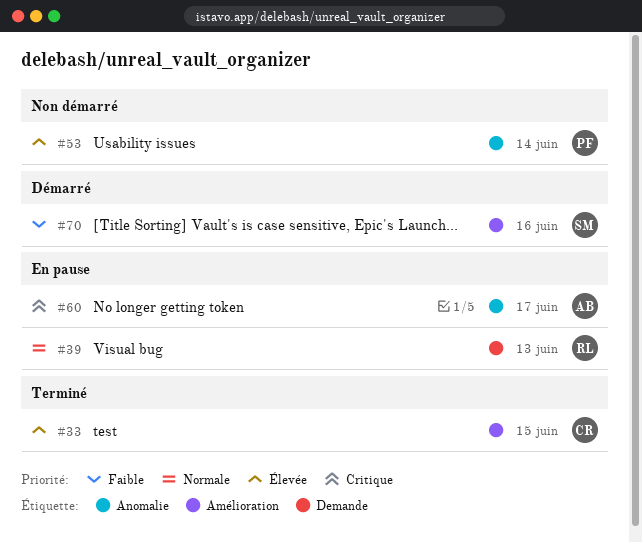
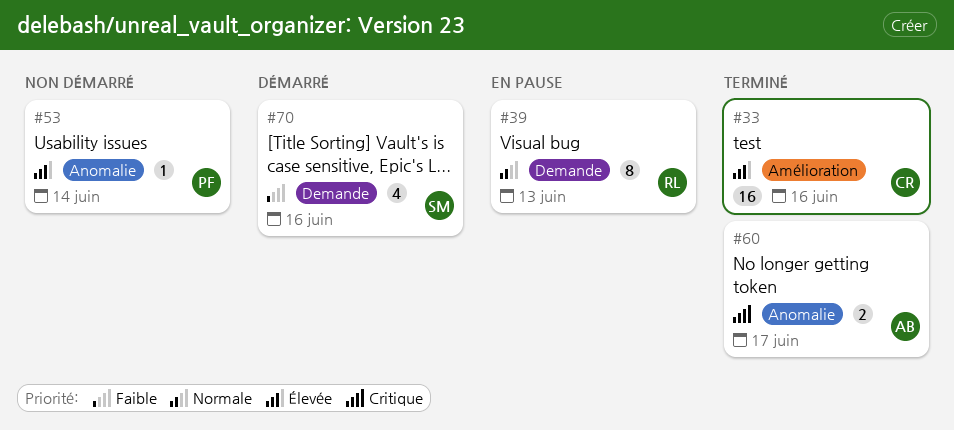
#33, due: Jun 15 -> Jun 16
#60, status: En pause -> Terminé
#70, label: Amélioration -> Demande

